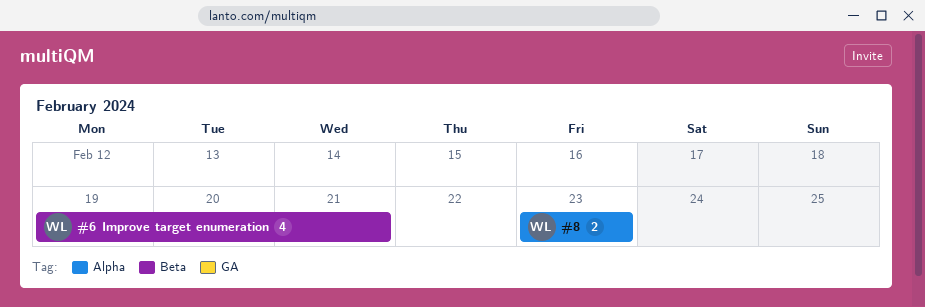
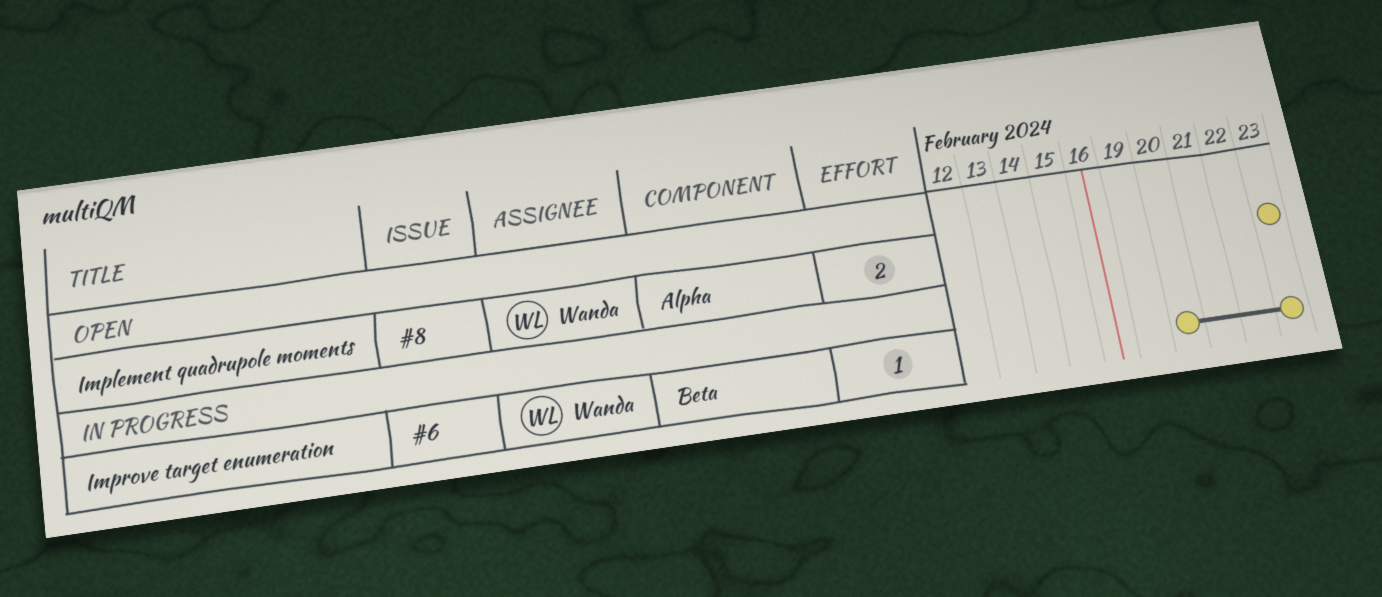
#6, estimate: 4 -> 1
#6, start: Feb 19 -> Feb 20
#6, due: Feb 21 -> Feb 23

